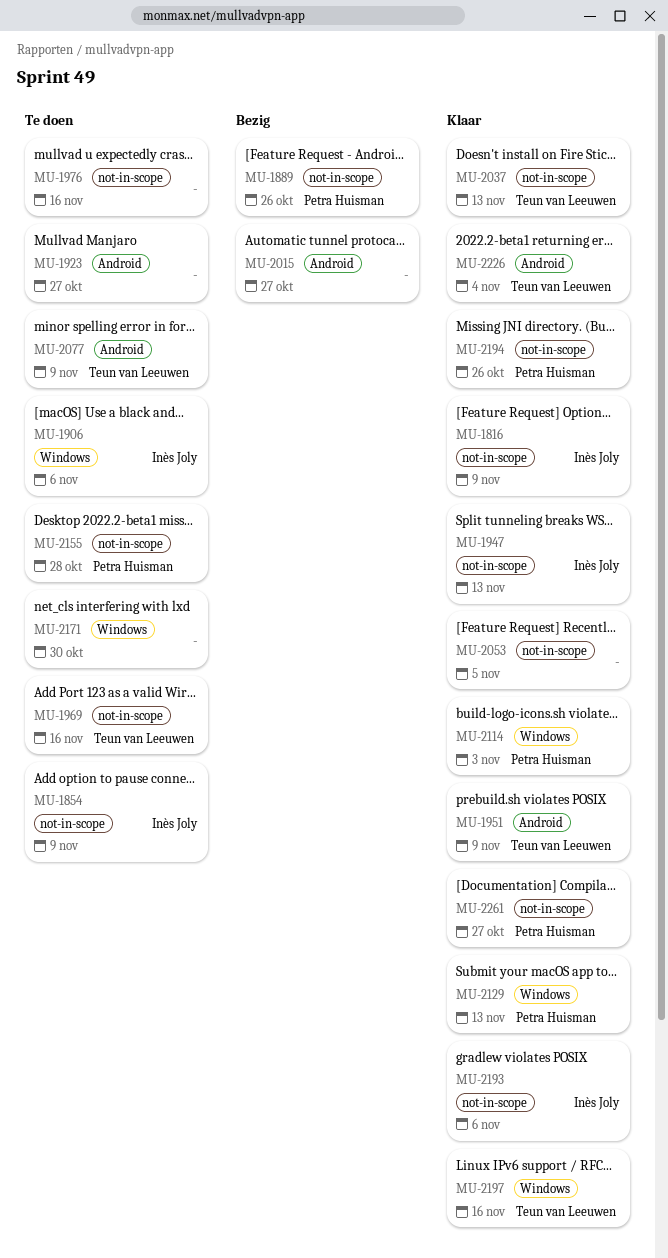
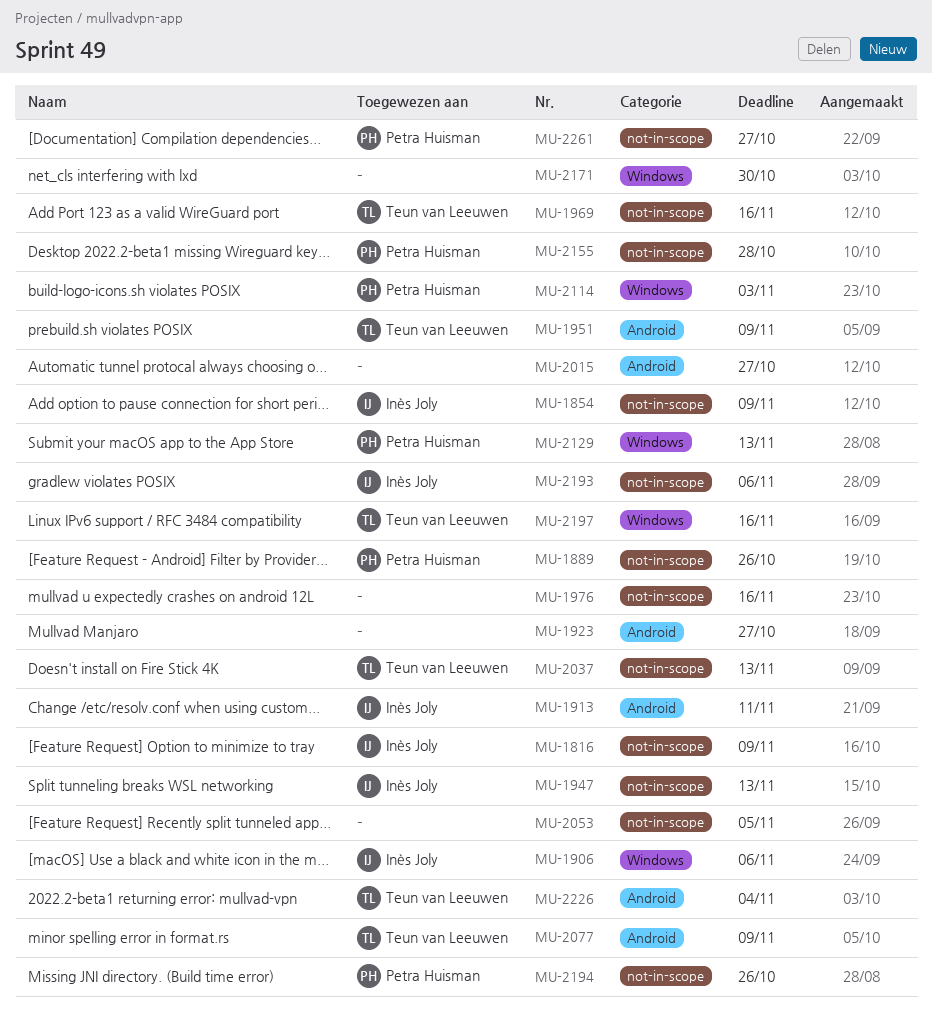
MU-1913: none -> present

